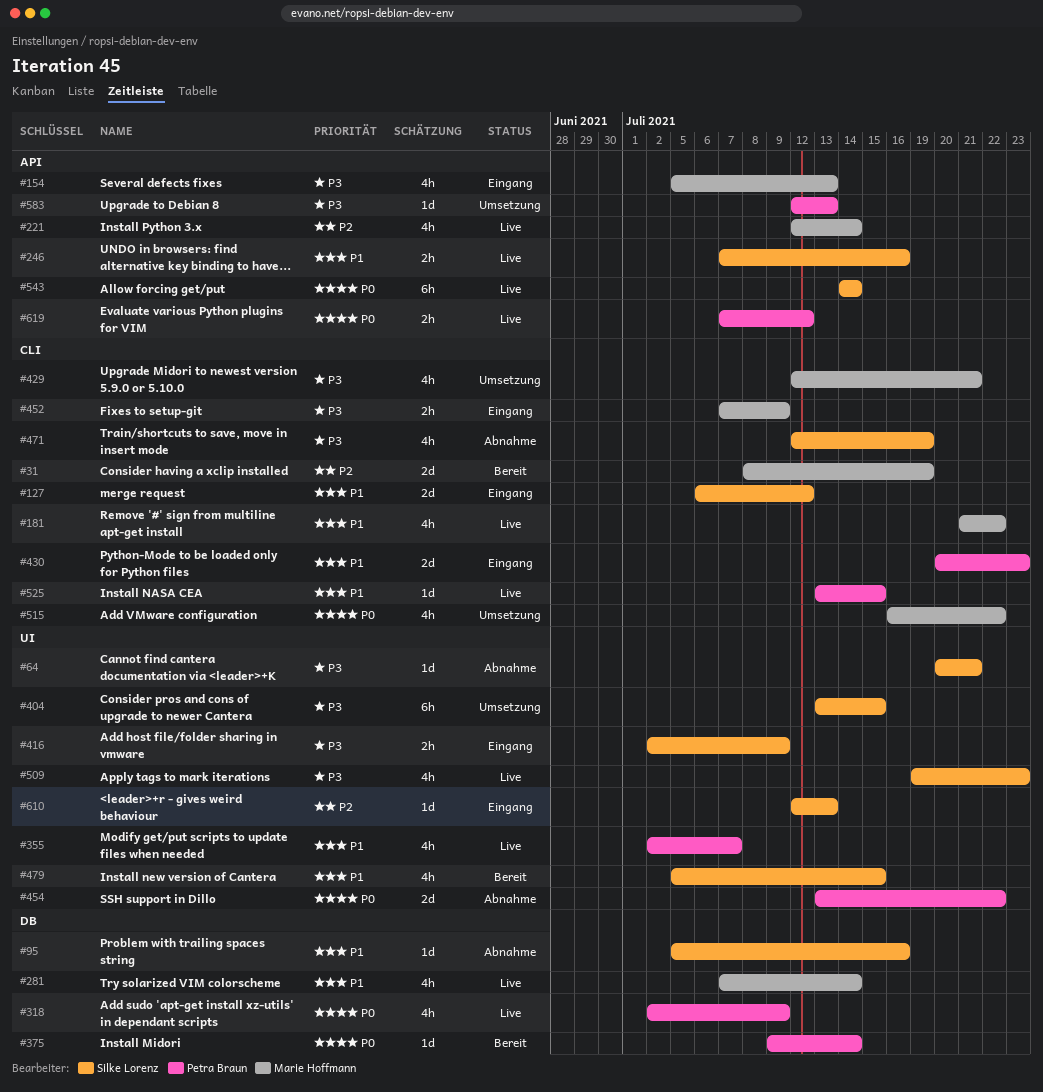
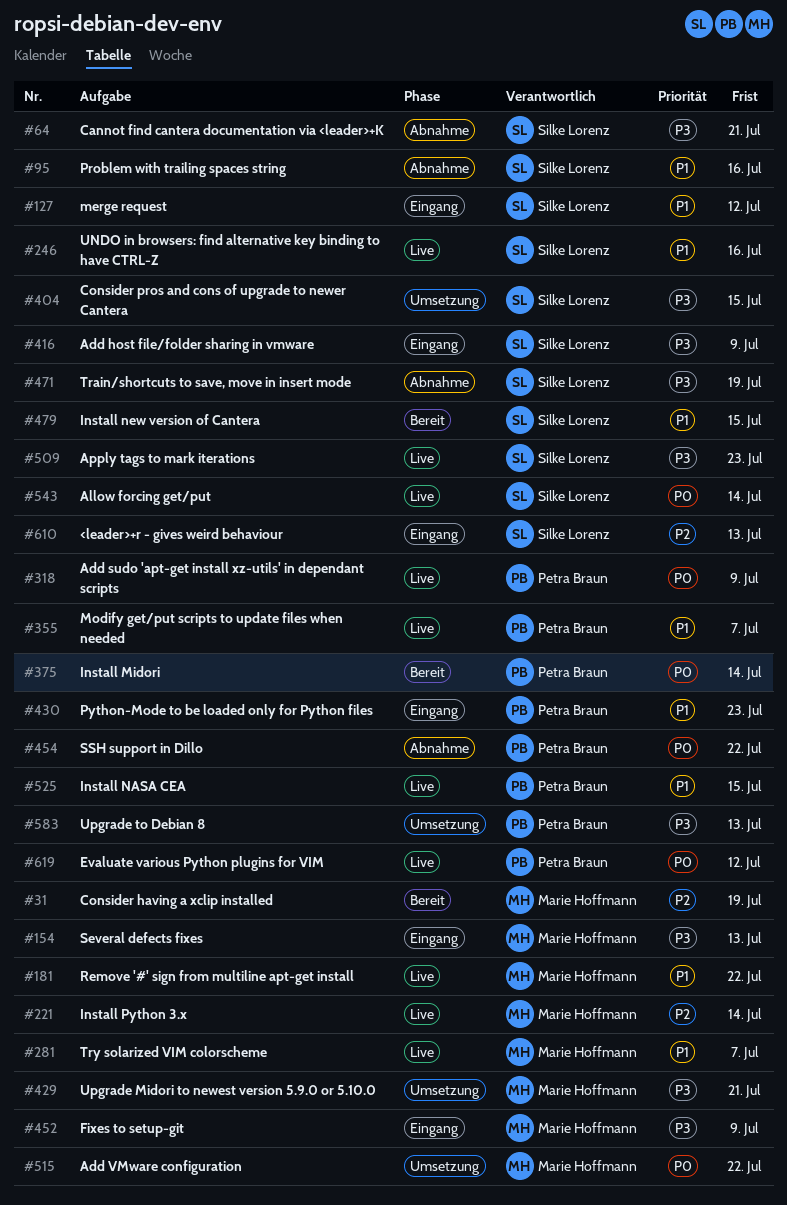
#281, due: Jul 14 -> Jul 7

